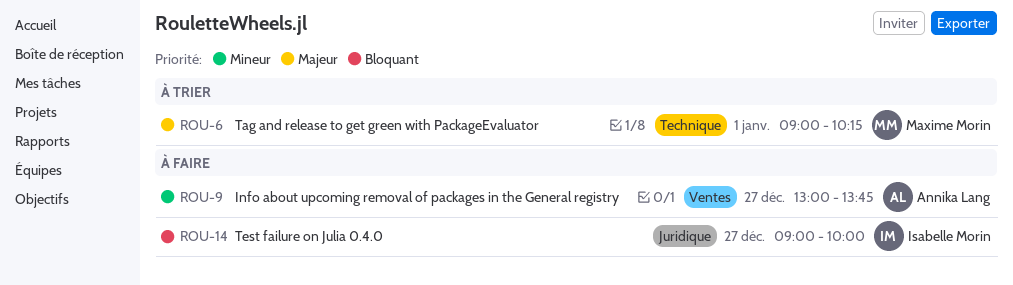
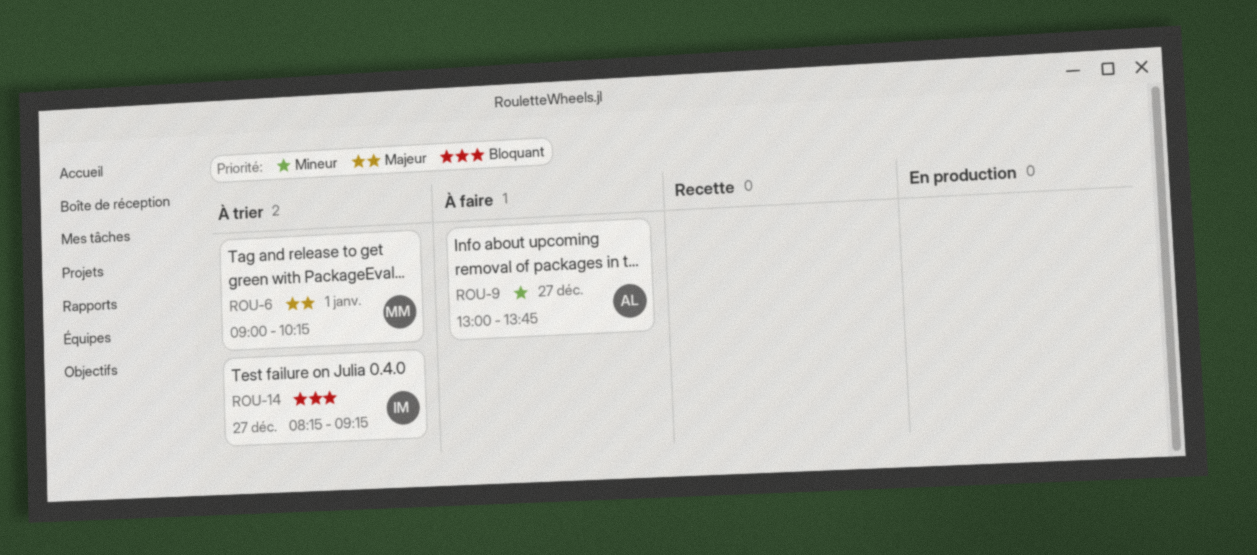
ROU-14, status: À faire -> À trier
ROU-14, begins: 09:00 -> 08:15
ROU-14, ends: 10:00 -> 09:15

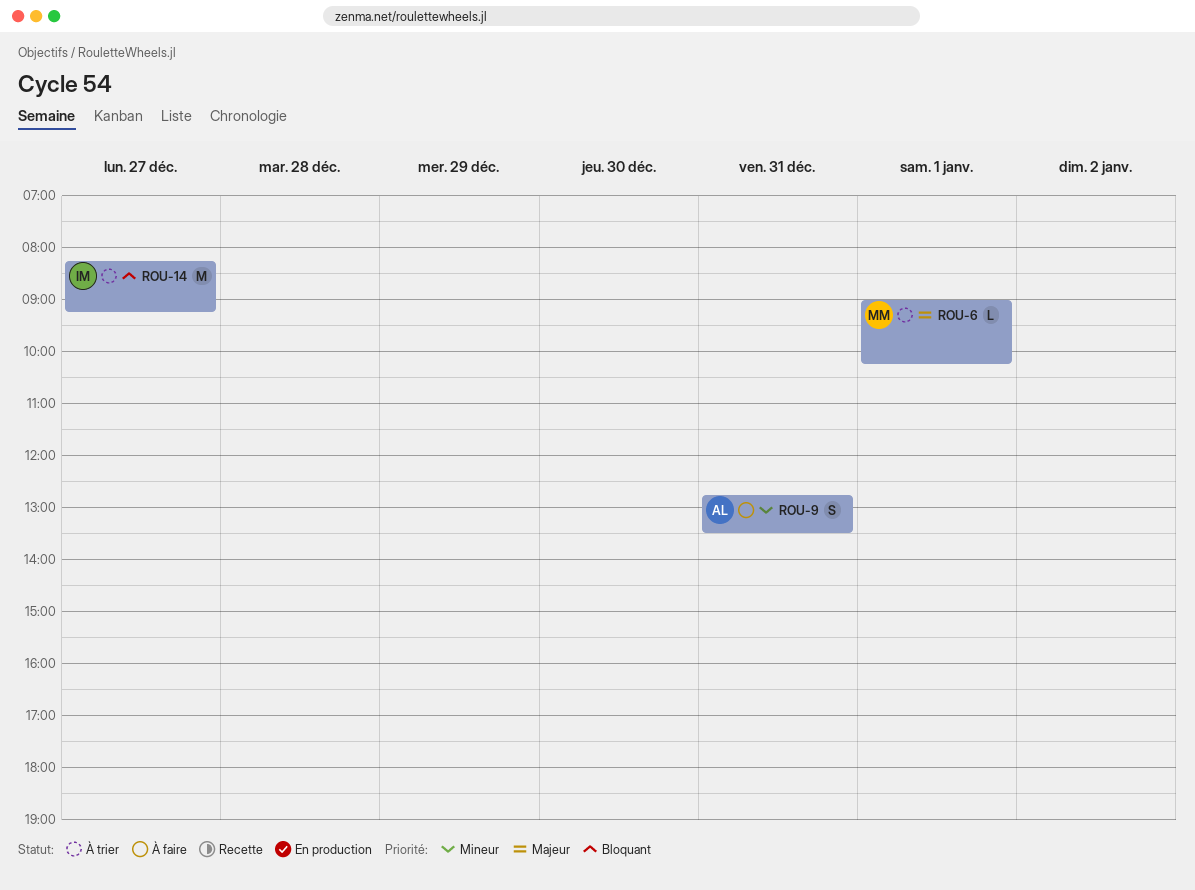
ROU-9, day: Dec 27 -> Dec 31
ROU-9, begins: 13:00 -> 12:45
ROU-9, ends: 13:45 -> 13:30

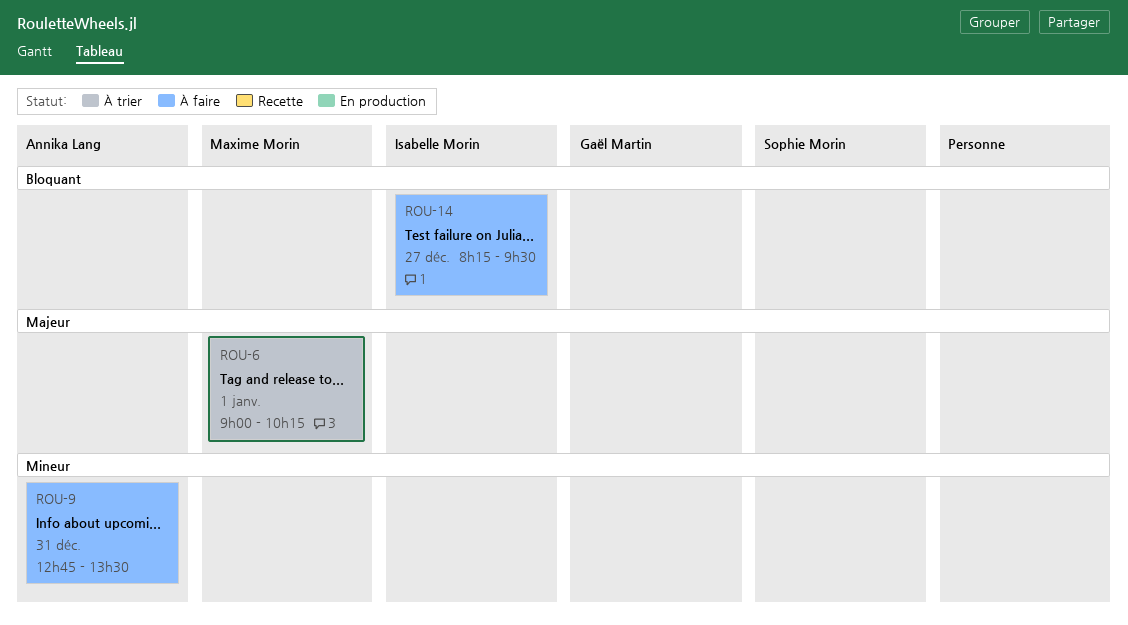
ROU-14, status: À trier -> À faire
ROU-14, ends: 09:15 -> 09:30

